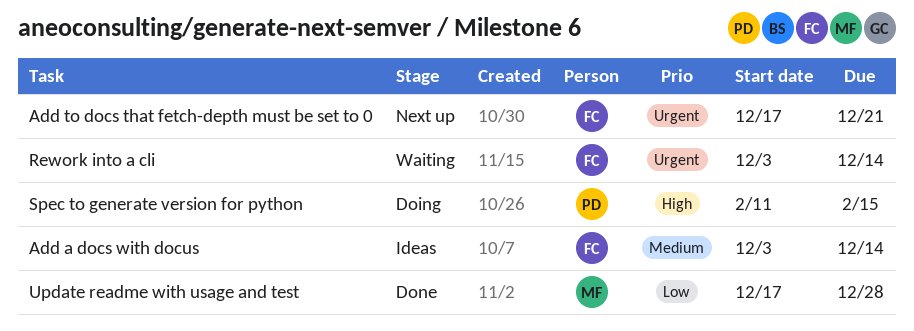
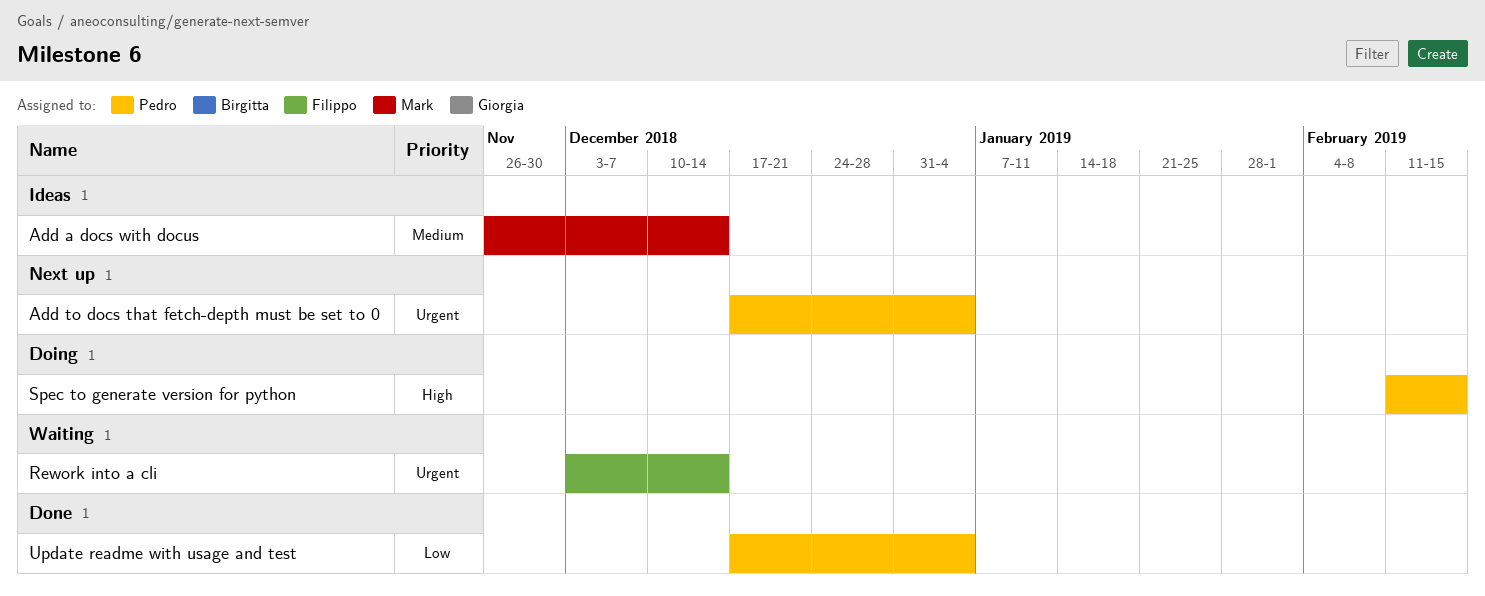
Add a docs with docus, owner: Filippo -> Mark
Add a docs with docus, start: Dec 3 -> Nov 26
Add to docs that fetch-depth must be set to 0, owner: Filippo -> Pedro
Add to docs that fetch-depth must be set to 0, due: Dec 21 -> Jan 4
Update readme with usage and test, owner: Mark -> Pedro
Update readme with usage and test, due: Dec 28 -> Jan 4

